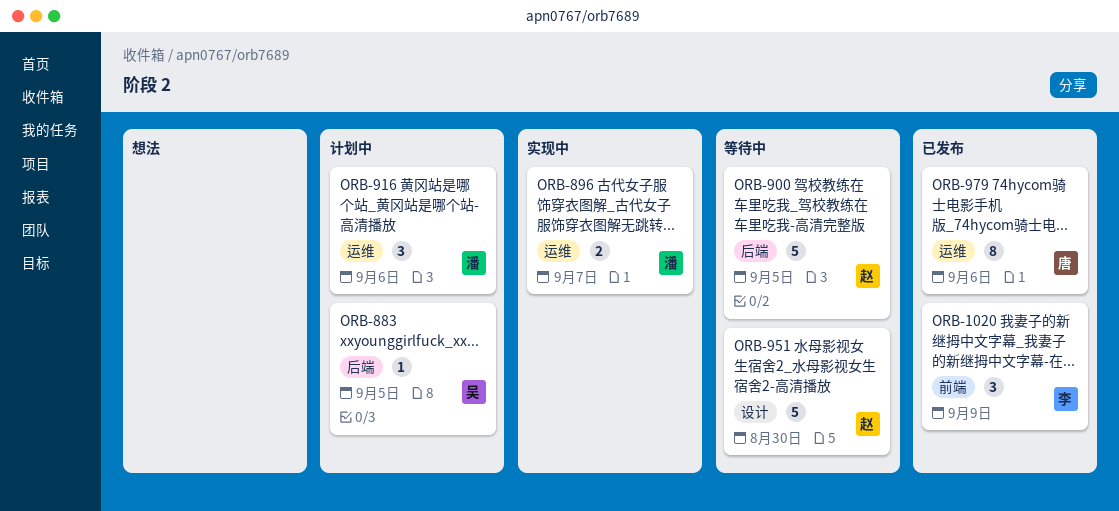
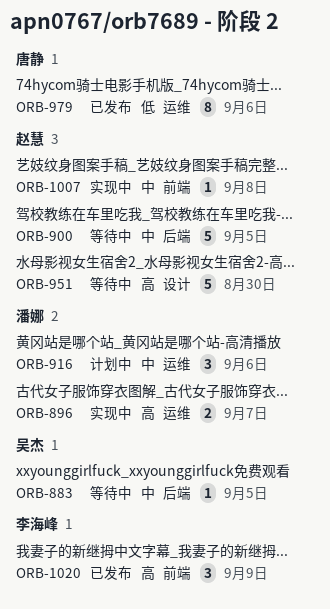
ORB-883, status: 计划中 -> 等待中
ORB-1007: none -> present

